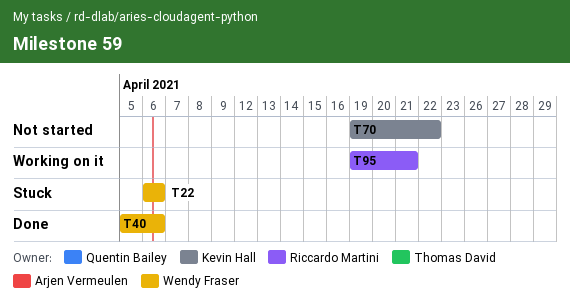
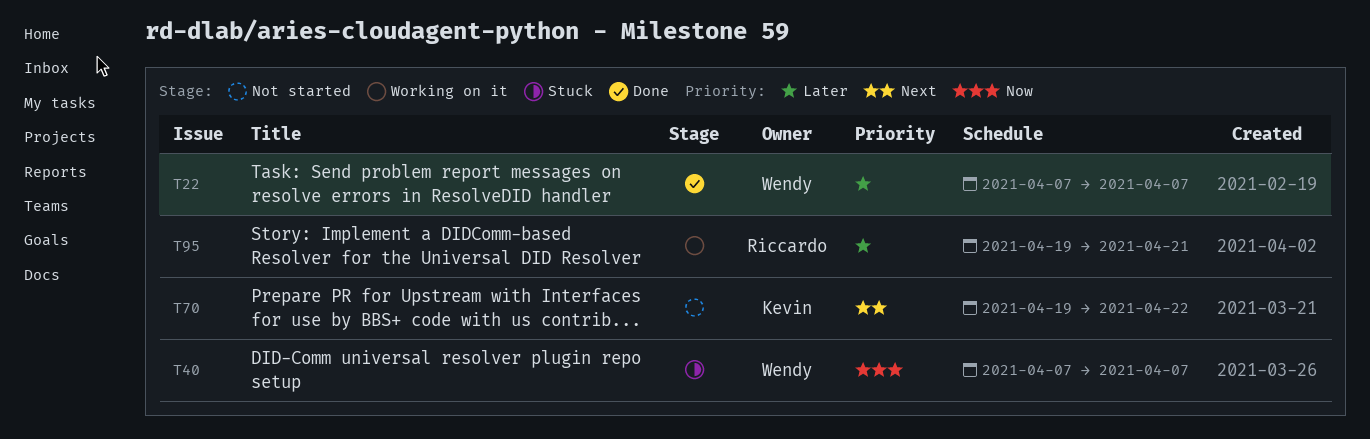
T22, status: Stuck -> Done
T22, start: Apr 6 -> Apr 7
T22, due: Apr 6 -> Apr 7
T40, status: Done -> Stuck
T40, start: Apr 5 -> Apr 7
T40, due: Apr 6 -> Apr 7

